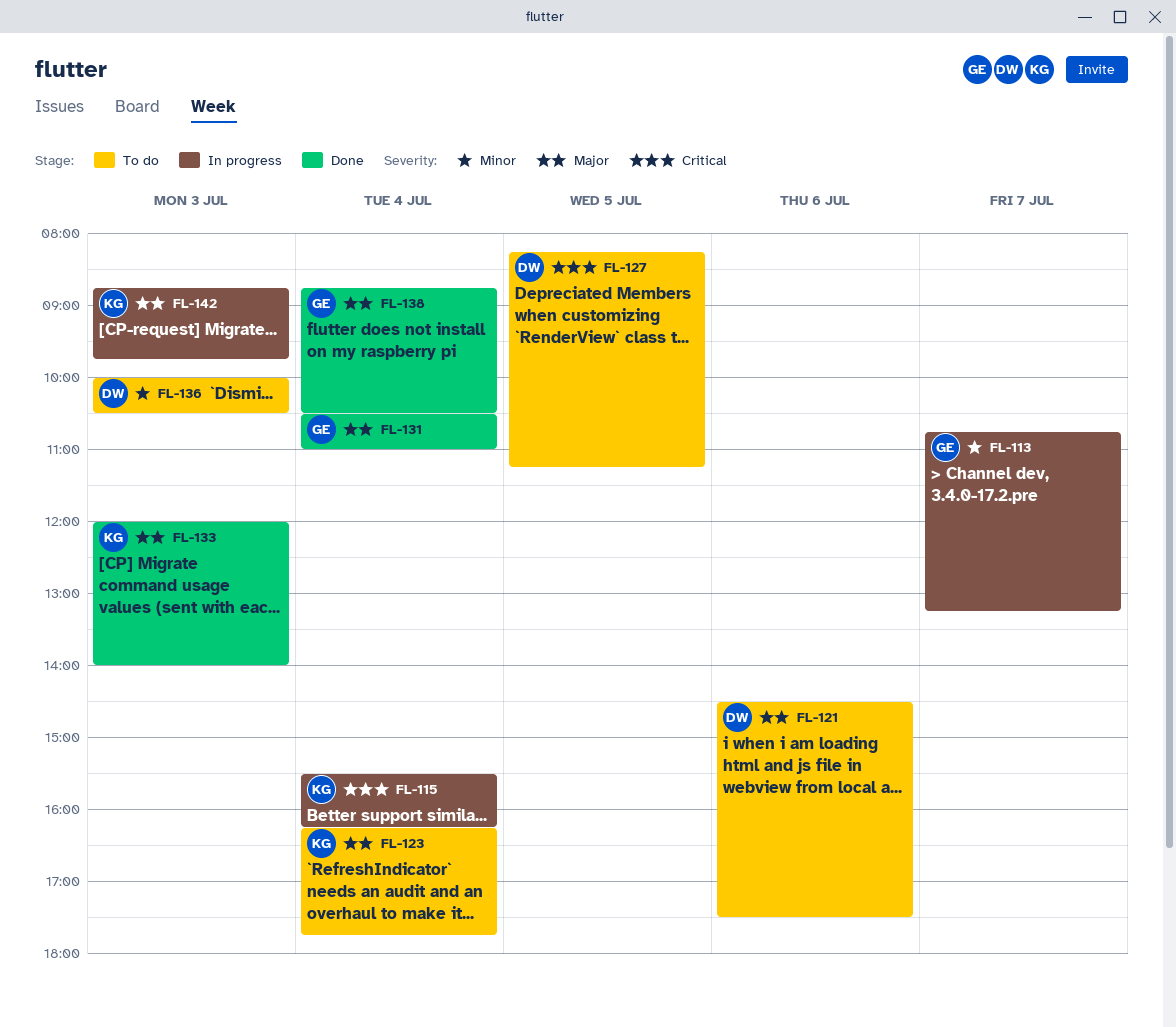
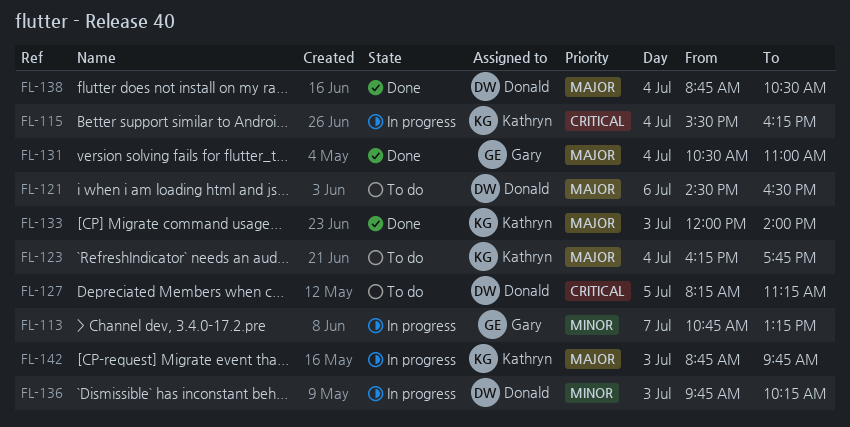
FL-121, ends: 17:30 -> 16:30
FL-136, status: To do -> In progress
FL-136, begins: 10:00 -> 09:45
FL-136, ends: 10:30 -> 10:15
FL-138, owner: Gary -> Donald

